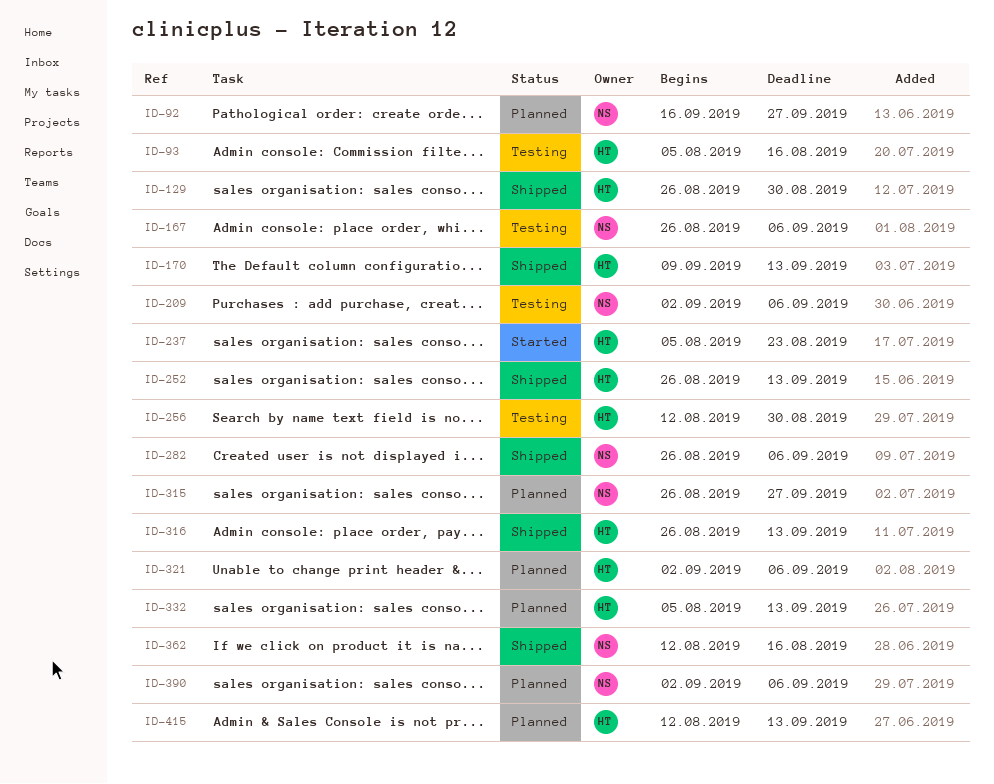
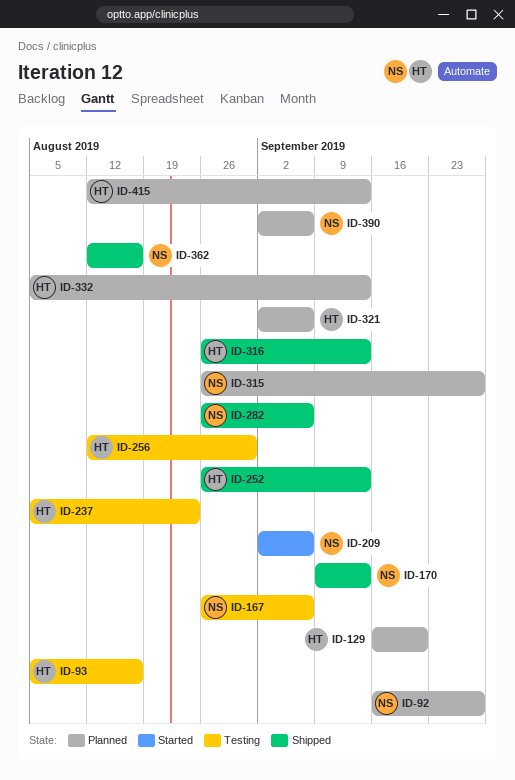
ID-129, status: Shipped -> Planned
ID-129, start: Aug 26 -> Sep 16
ID-129, due: Aug 30 -> Sep 20
ID-170, owner: HT -> NS
ID-209, status: Testing -> Started
ID-237, status: Started -> Testing

